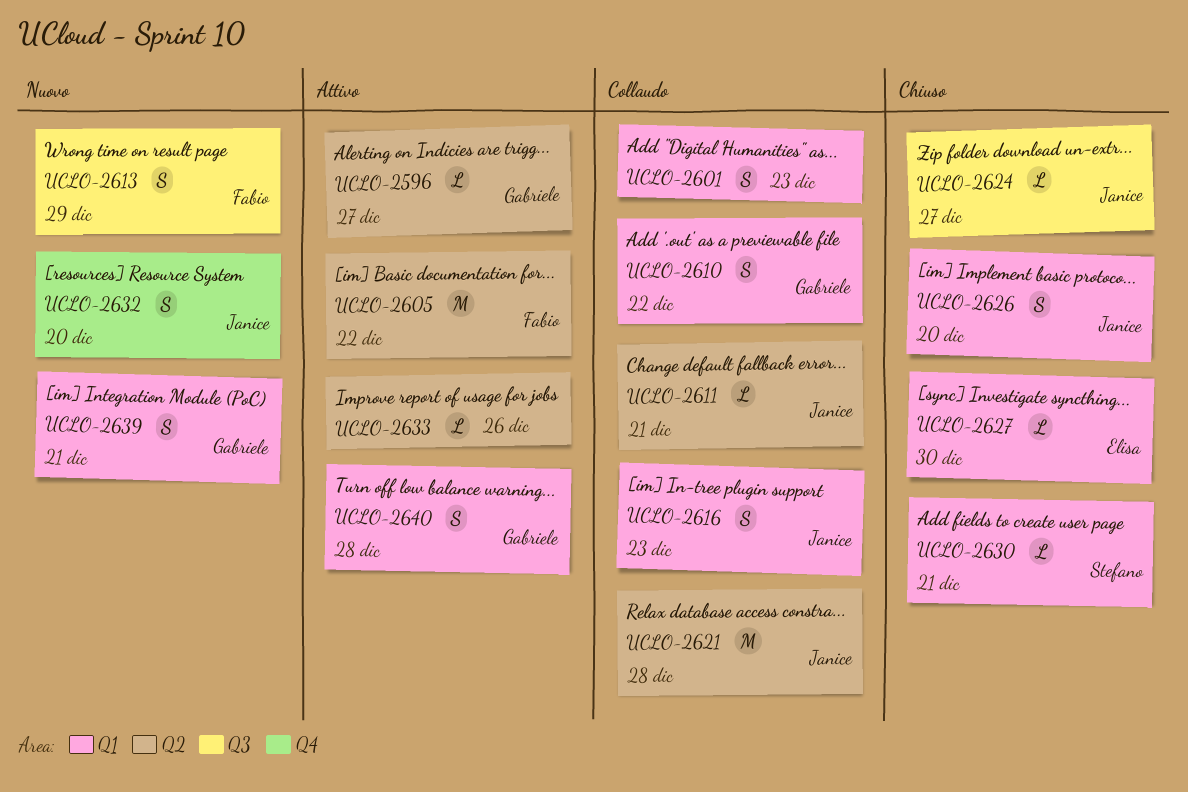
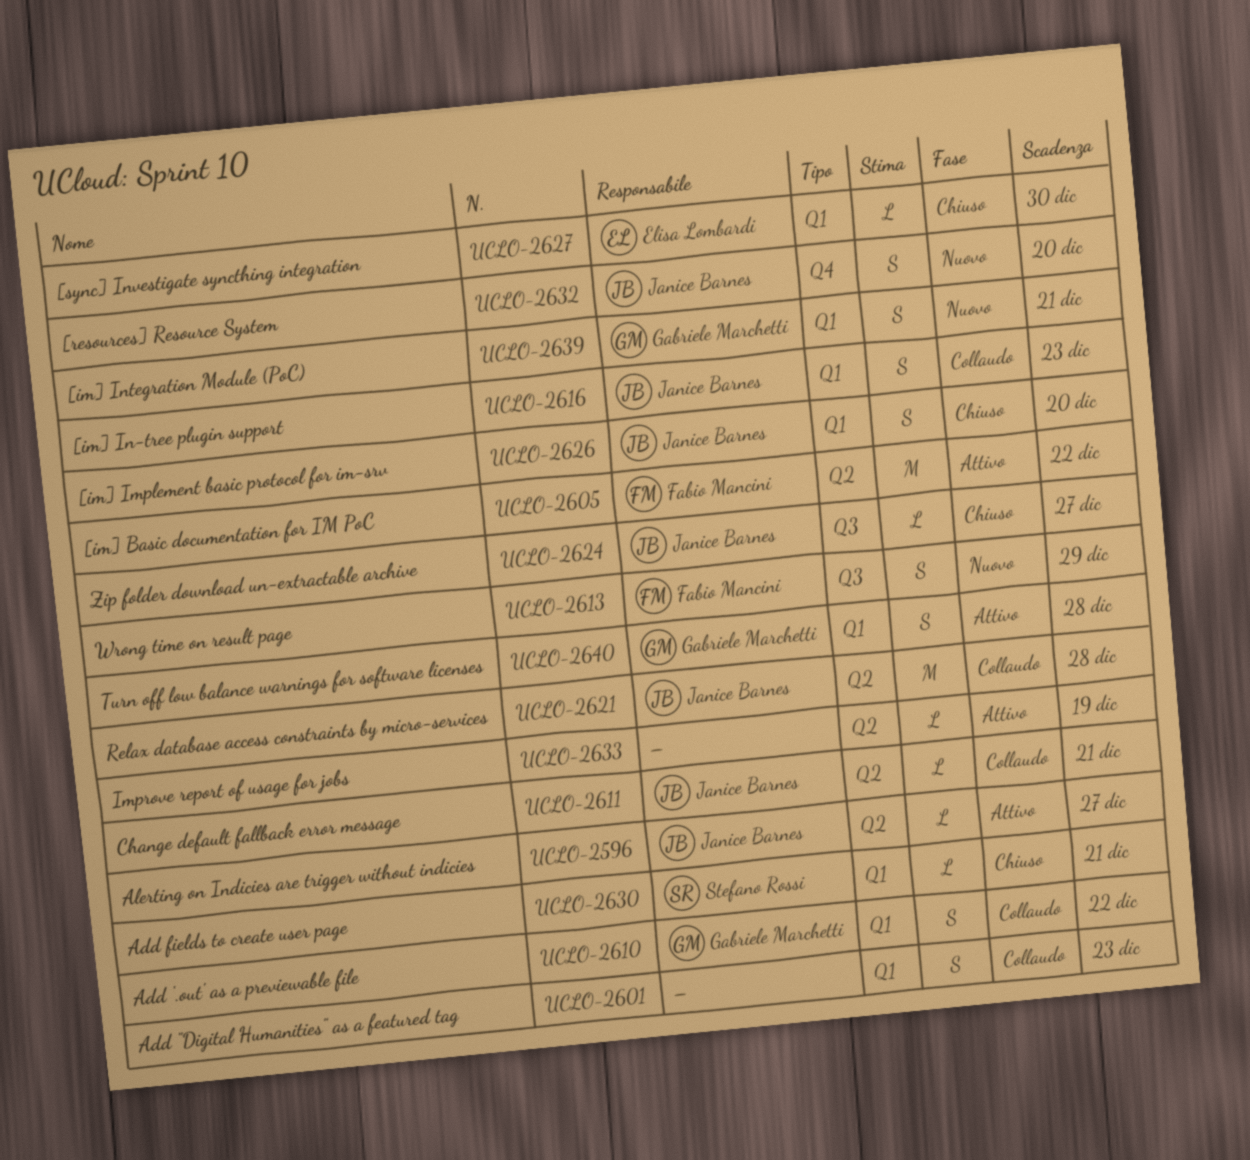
UCLO-2596, owner: Gabriele Marchetti -> Janice Barnes
UCLO-2633, due: Dec 26 -> Dec 19

